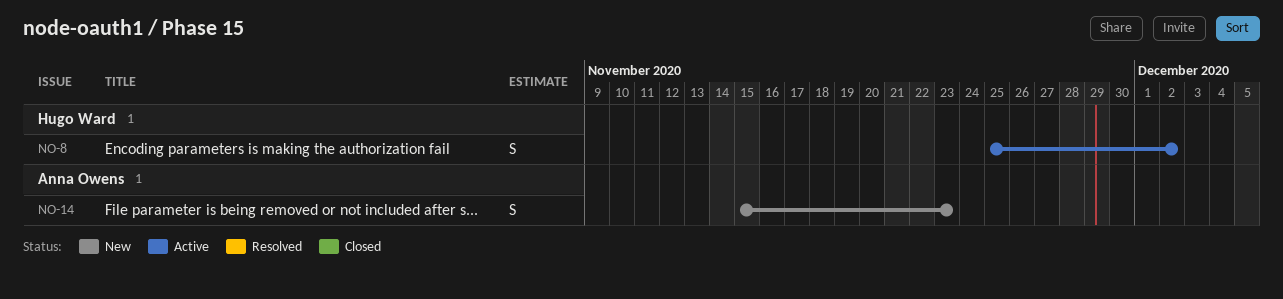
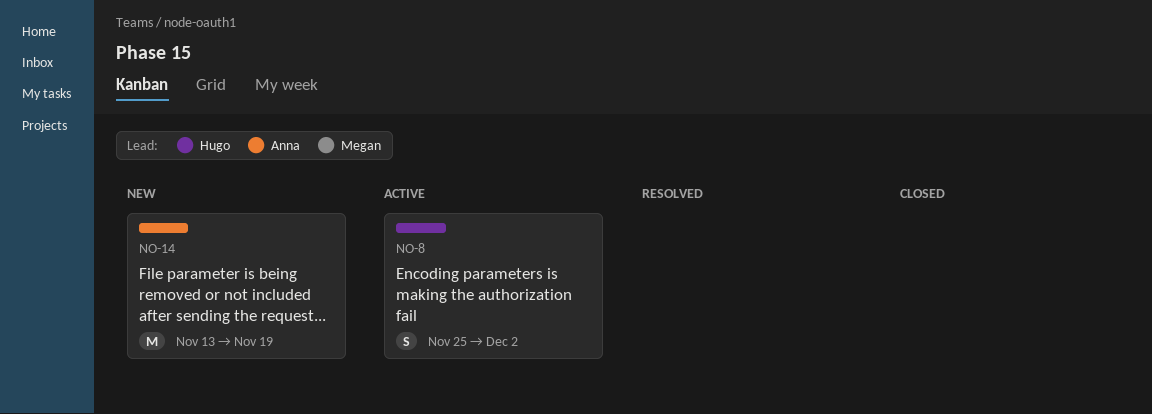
NO-14, estimate: S -> M
NO-14, start: Nov 15 -> Nov 13
NO-14, due: Nov 23 -> Nov 19

